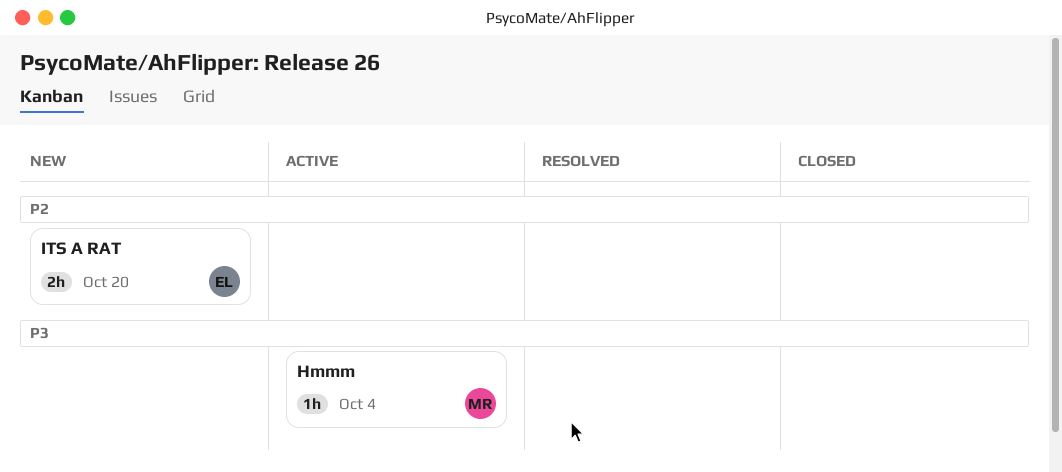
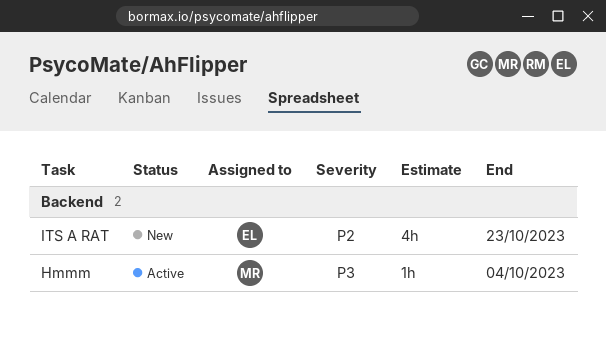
ITS A RAT, estimate: 2h -> 4h
ITS A RAT, due: Oct 20 -> Oct 23

